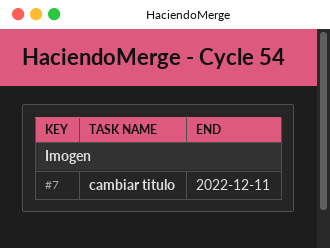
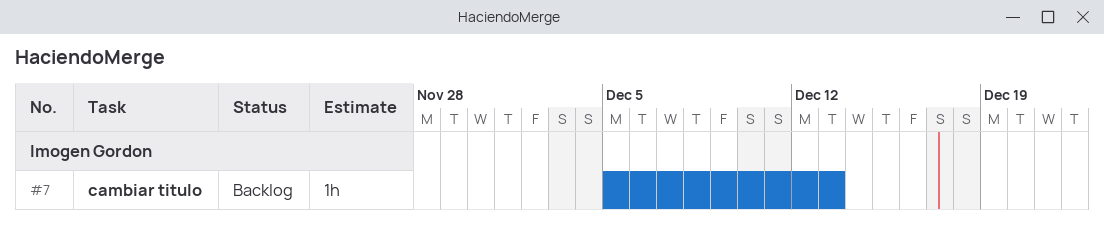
#7, due: Dec 11 -> Dec 13

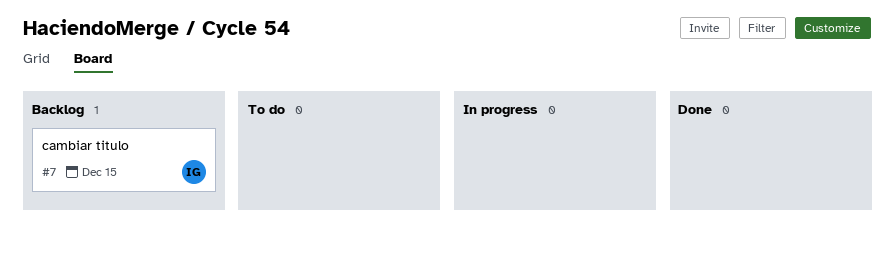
#7, due: Dec 13 -> Dec 15

